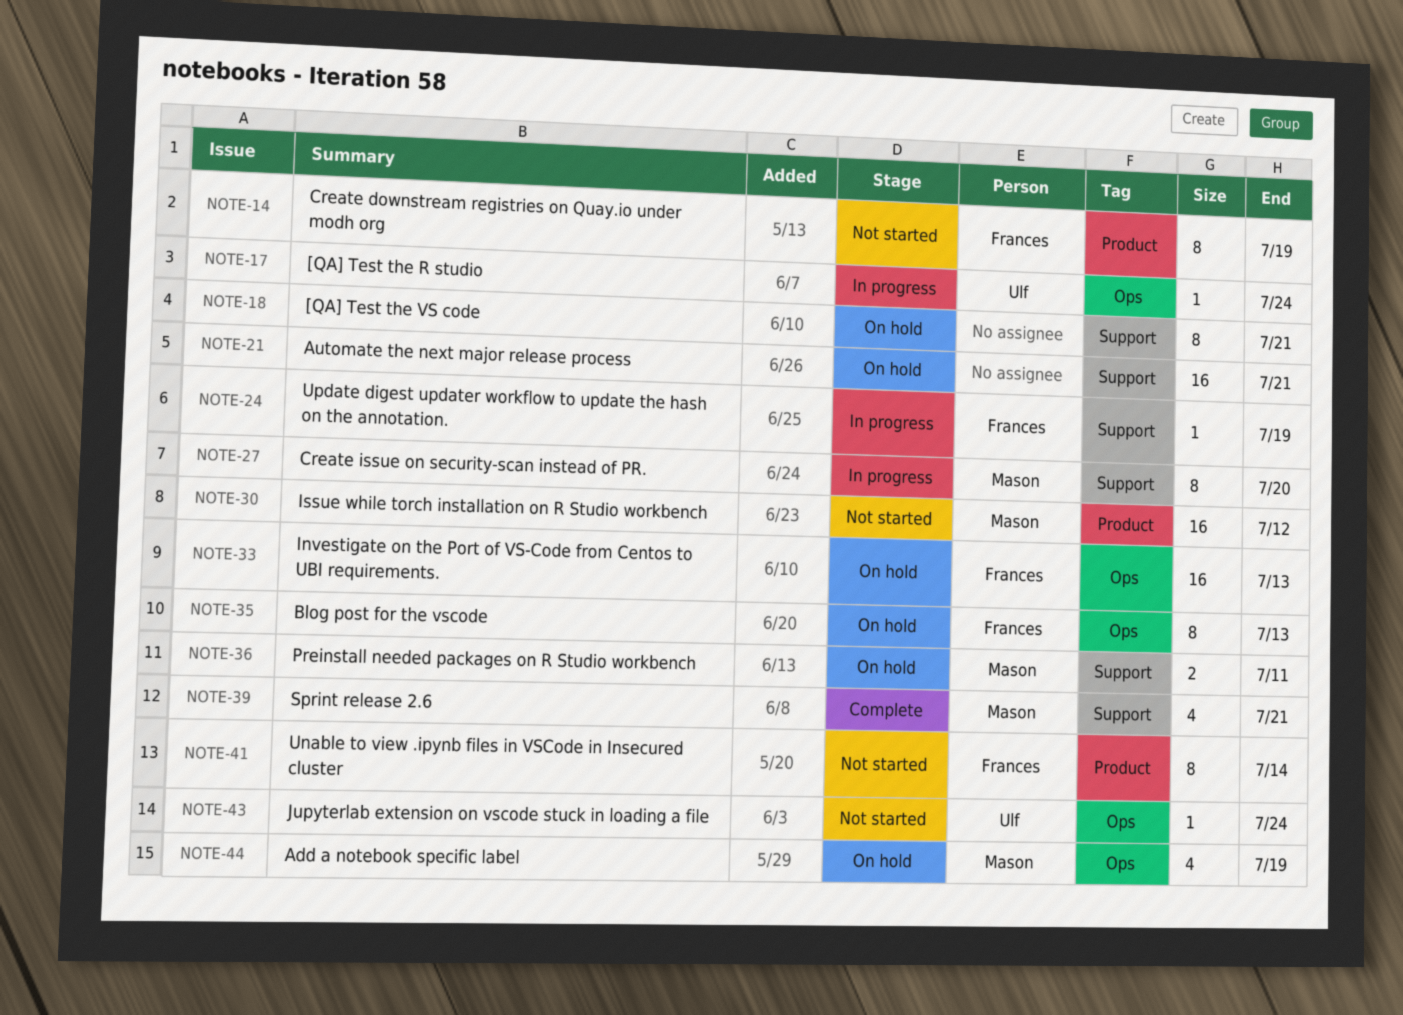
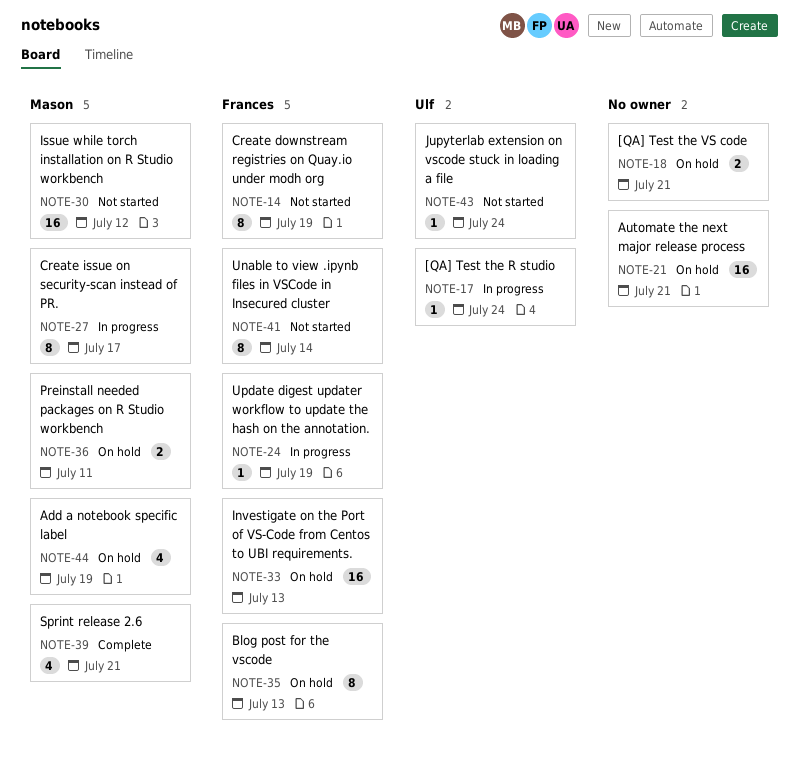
NOTE-18, estimate: 8 -> 2
NOTE-27, due: Jul 20 -> Jul 17

